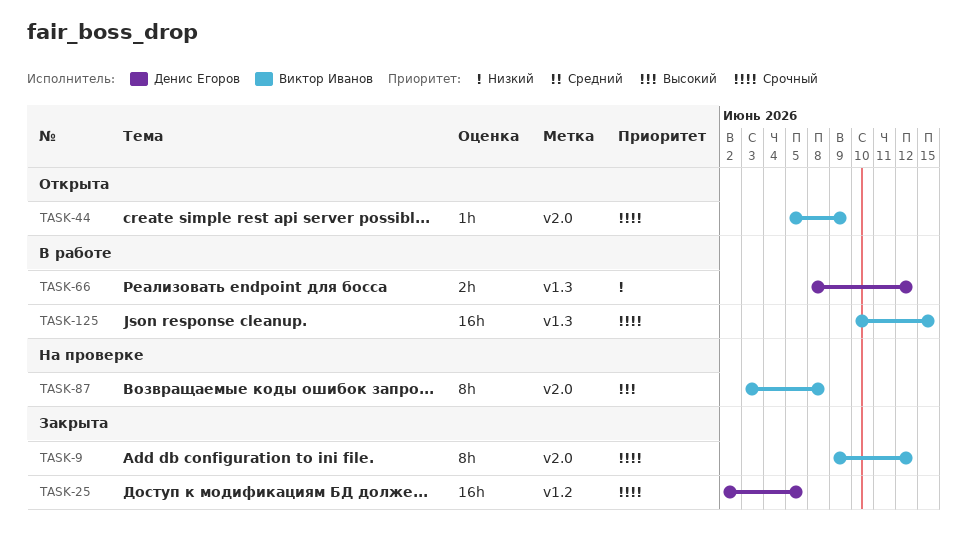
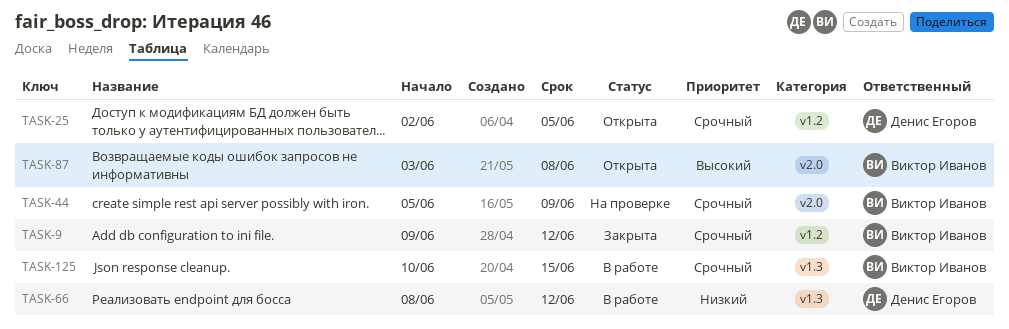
TASK-9, label: v2.0 -> v1.2
TASK-25, status: Закрыта -> Открыта
TASK-44, status: Открыта -> На проверке
TASK-87, status: На проверке -> Открыта

